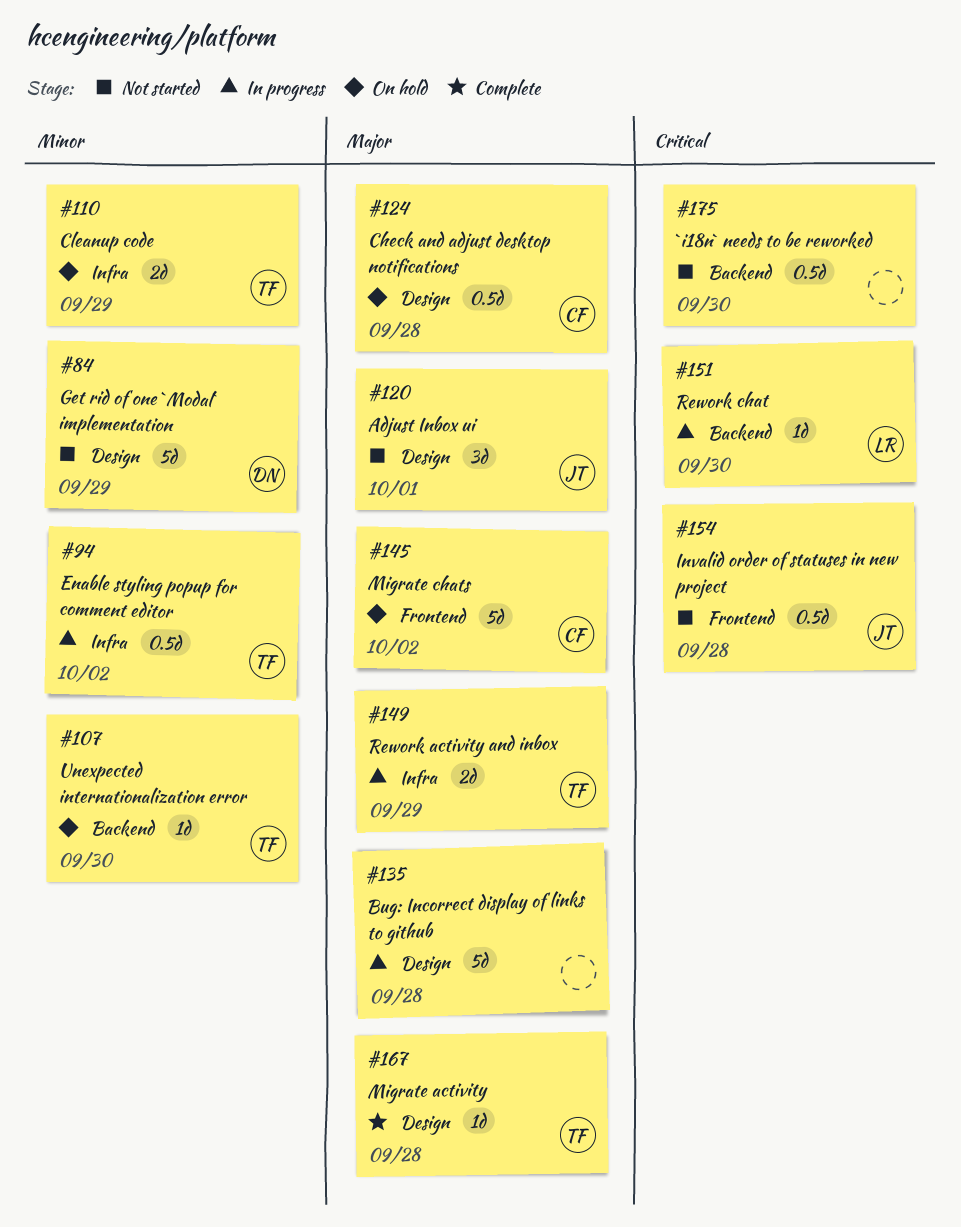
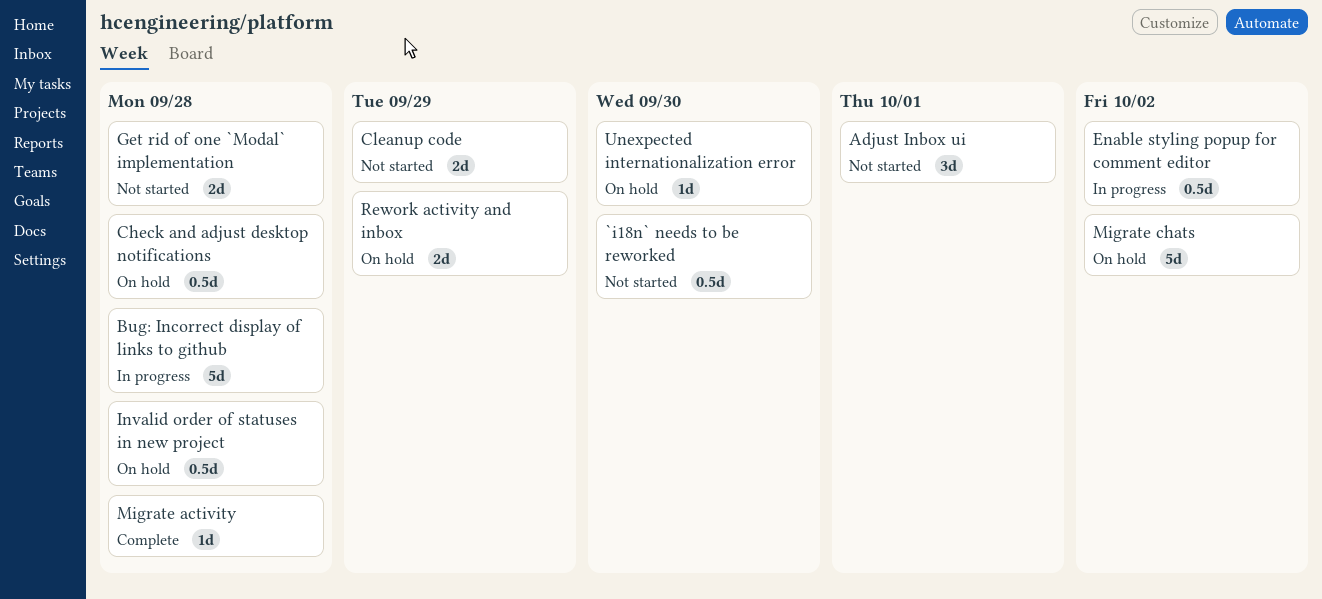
Cleanup code, status: On hold -> Not started
Get rid of one `Modal` implementation, estimate: 5d -> 2d
Get rid of one `Modal` implementation, due: Sep 29 -> Sep 28
Invalid order of statuses in new project, status: Not started -> On hold
Rework activity and inbox, status: In progress -> On hold
Rework chat: present -> none

